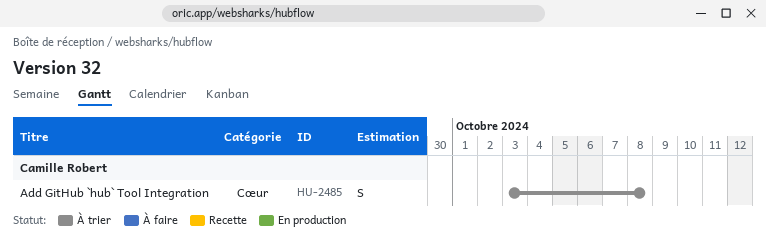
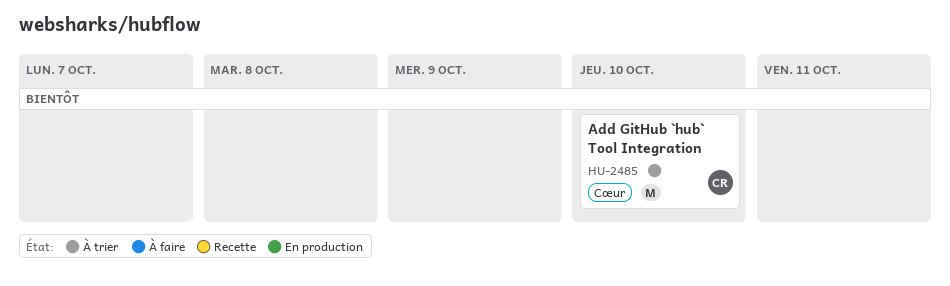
HU-2485, estimate: S -> M
HU-2485, due: Oct 8 -> Oct 10

